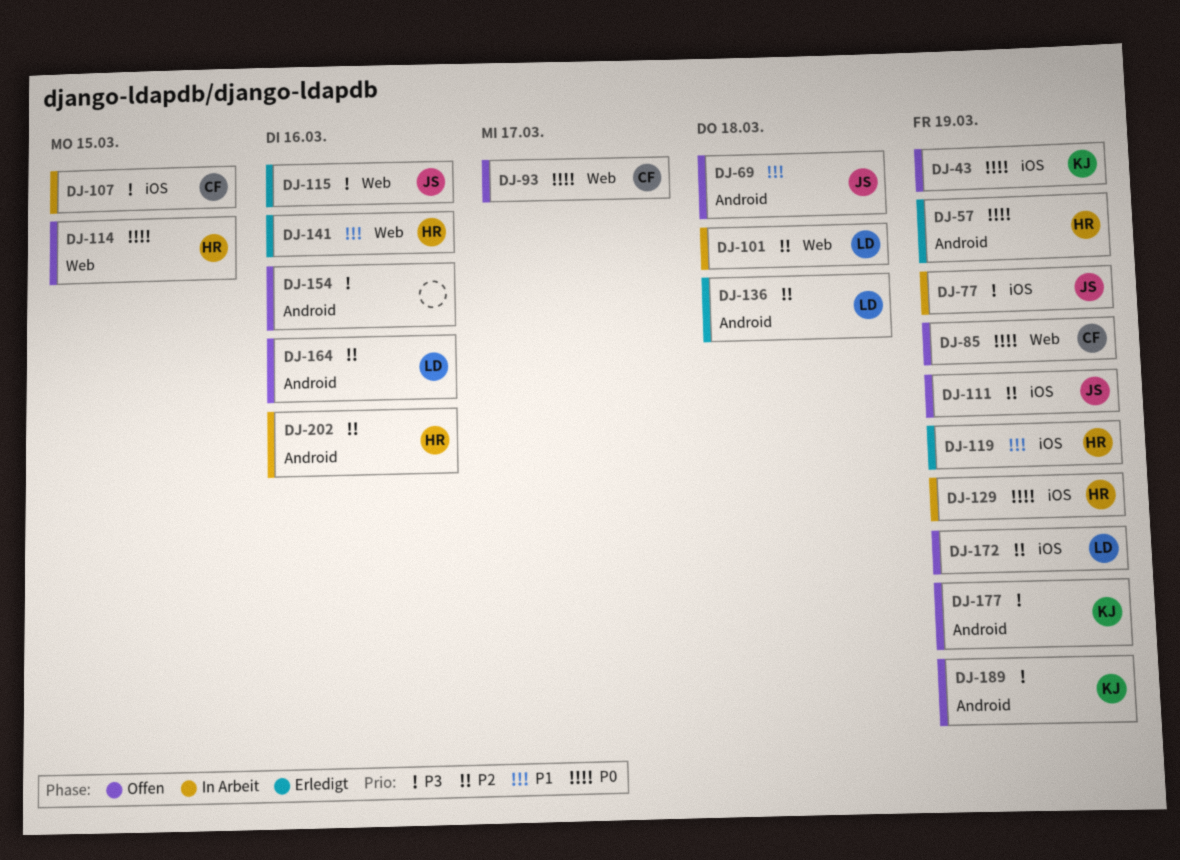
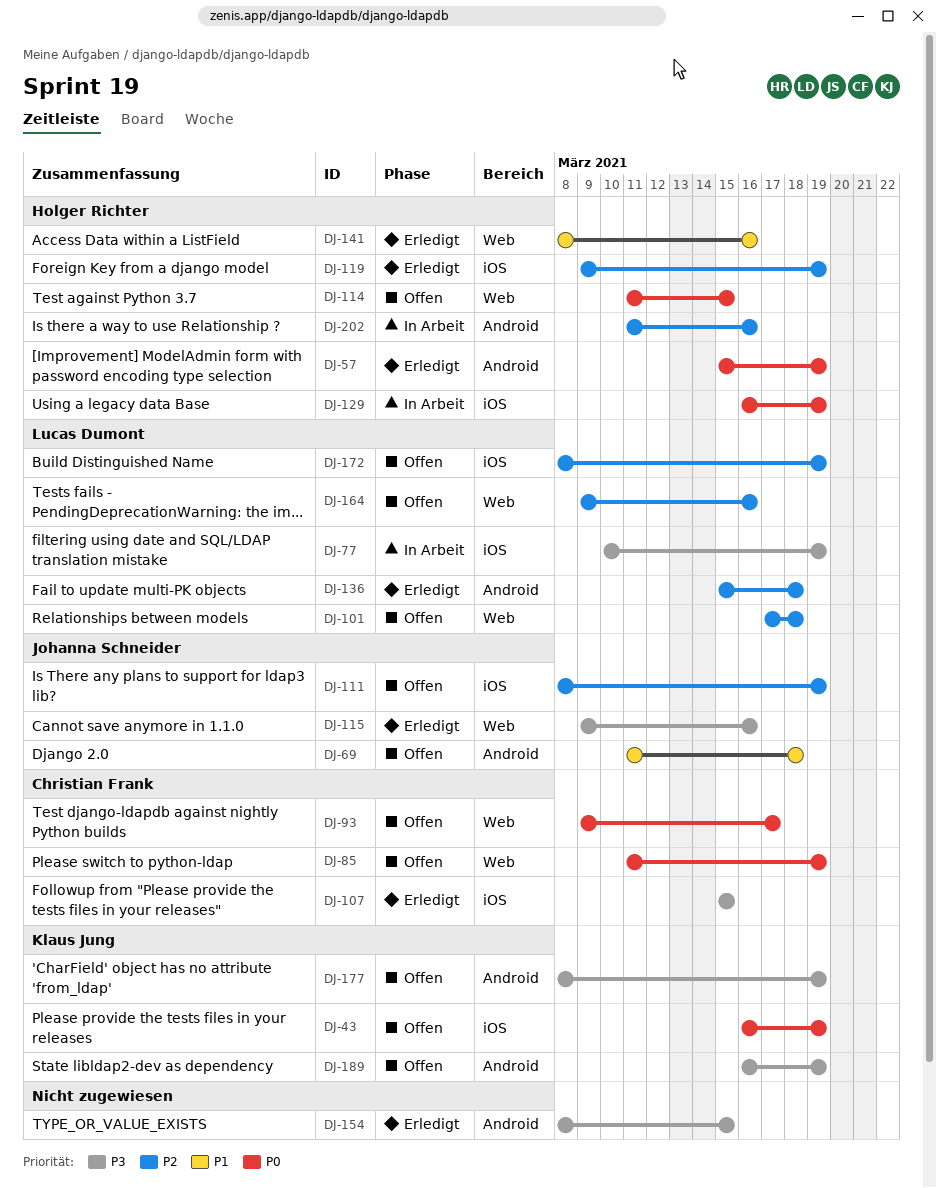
DJ-77, owner: Johanna Schneider -> Lucas Dumont
DJ-101, status: In Arbeit -> Offen
DJ-107, status: In Arbeit -> Erledigt
DJ-119, priority: P1 -> P2
DJ-154, status: Offen -> Erledigt
DJ-154, due: Mar 16 -> Mar 15
DJ-164, label: Android -> Web

